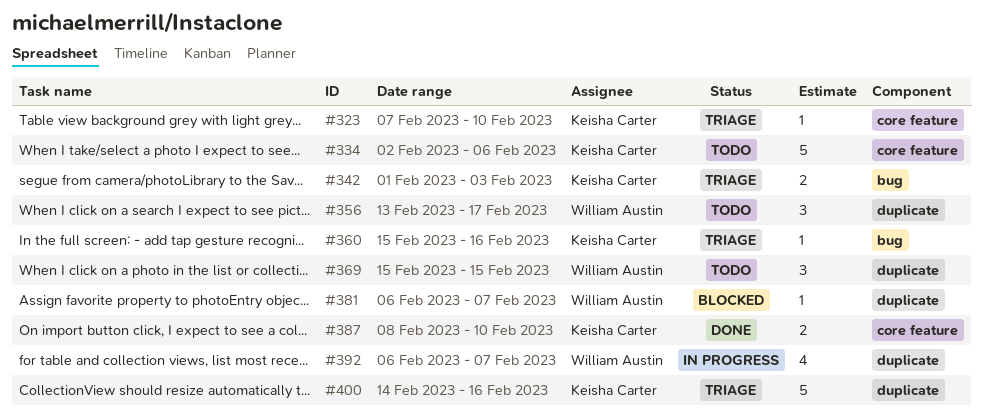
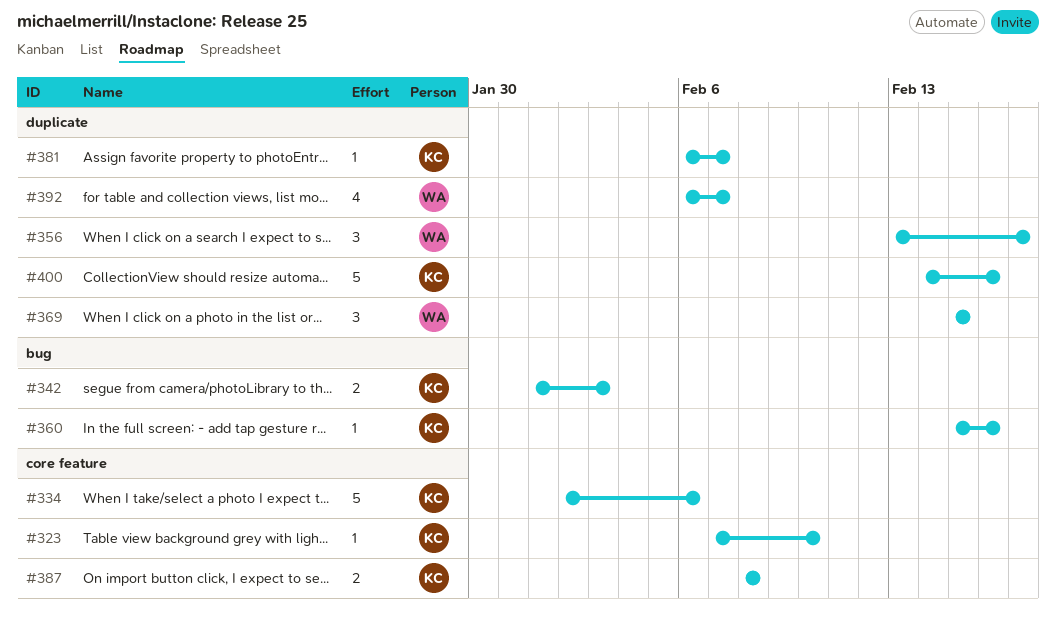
#381, owner: William Austin -> Keisha Carter
#387, due: Feb 10 -> Feb 8

